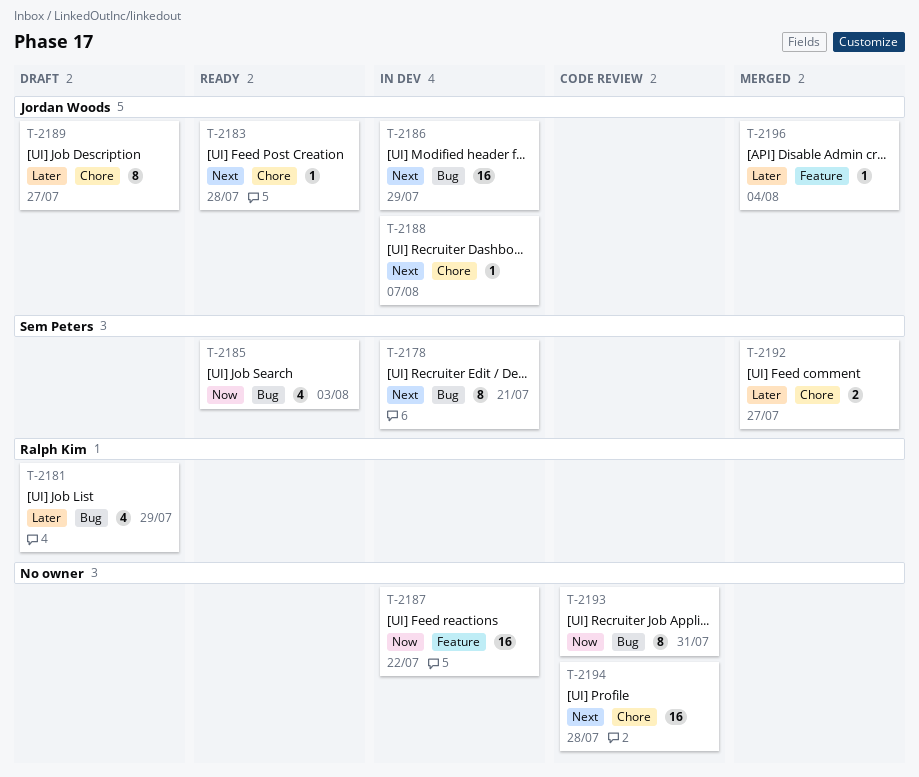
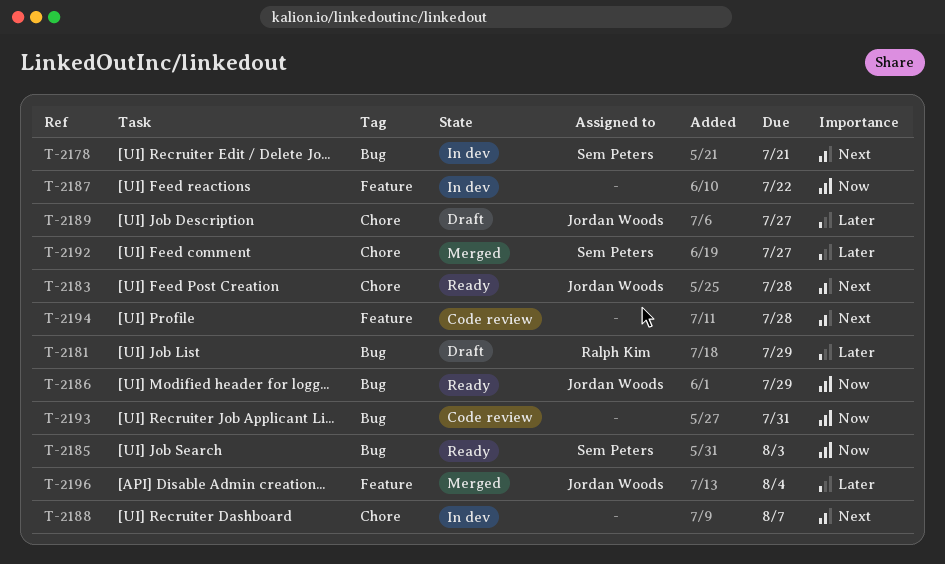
T-2186, status: In dev -> Ready
T-2186, priority: Next -> Now
T-2188, owner: Jordan Woods -> none
T-2194, label: Chore -> Feature

